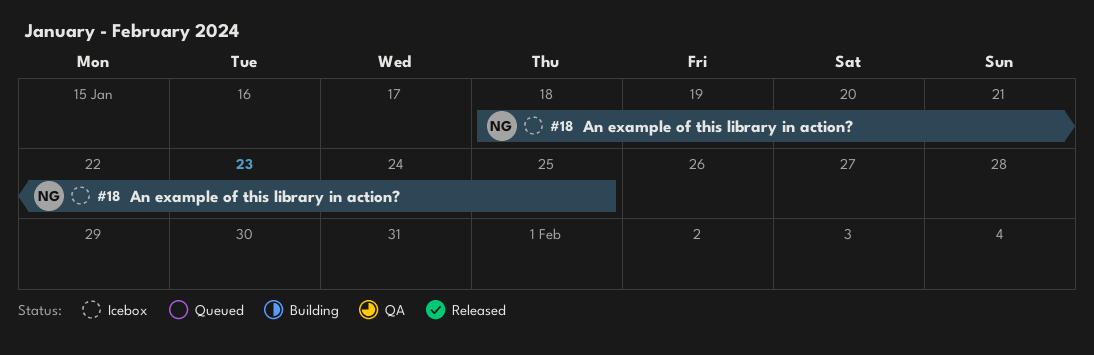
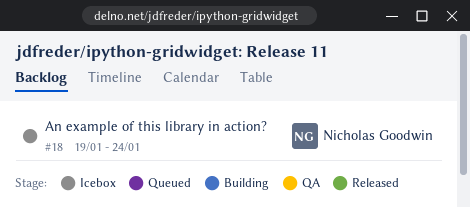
#18, start: Jan 18 -> Jan 19
#18, due: Jan 25 -> Jan 24

